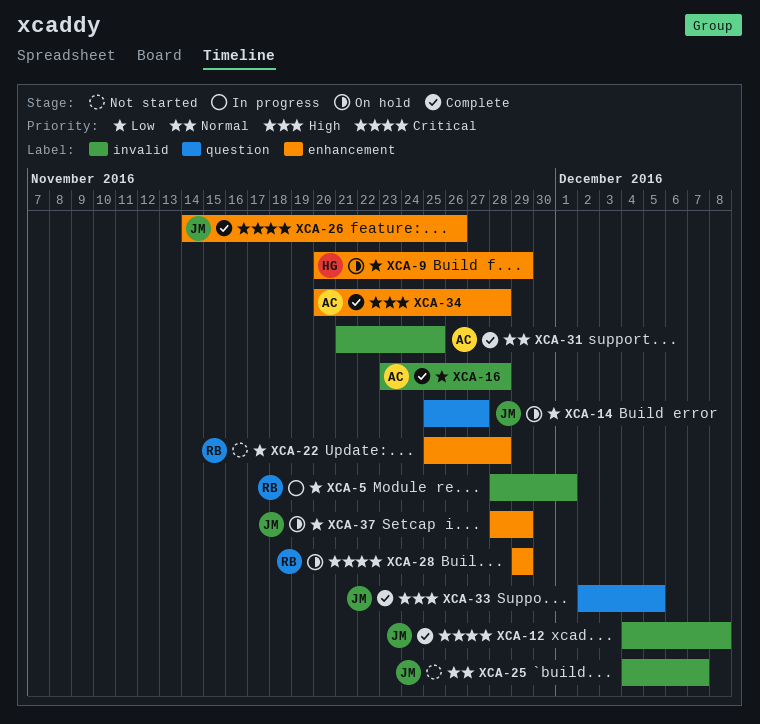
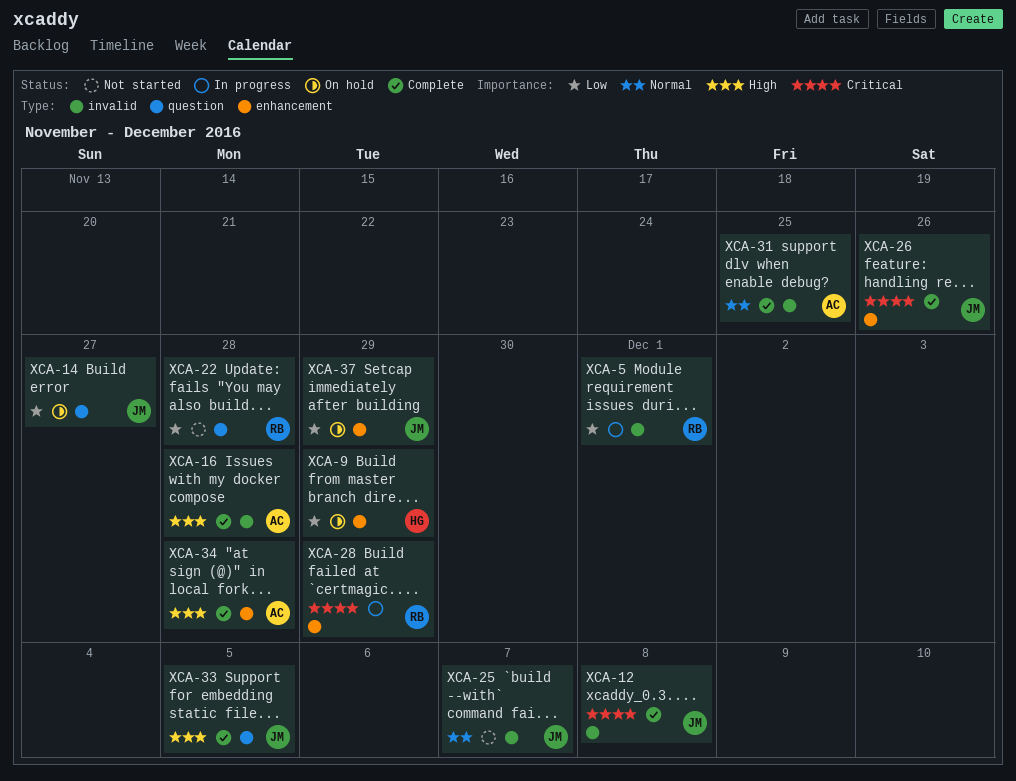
XCA-16, priority: Low -> High
XCA-22, label: enhancement -> question
XCA-28, status: On hold -> In progress

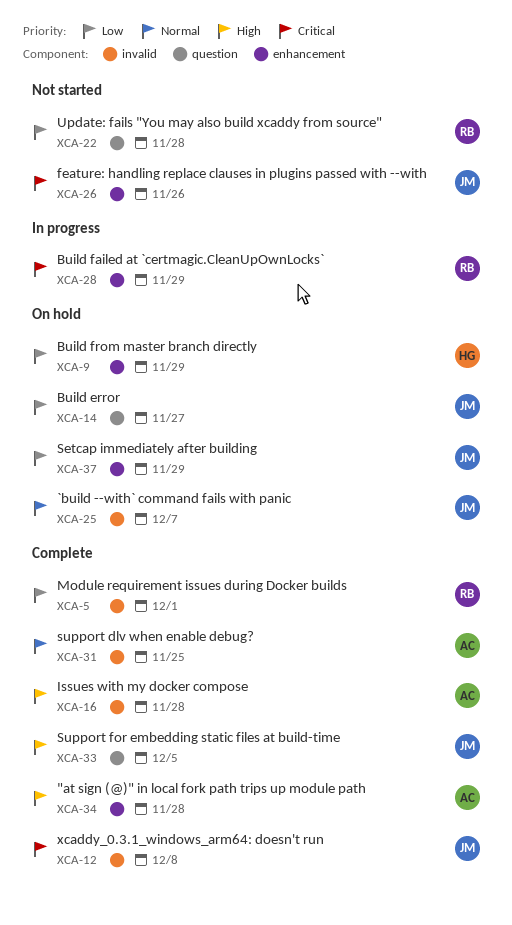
XCA-5, status: In progress -> Complete
XCA-25, status: Not started -> On hold
XCA-26, status: Complete -> Not started

